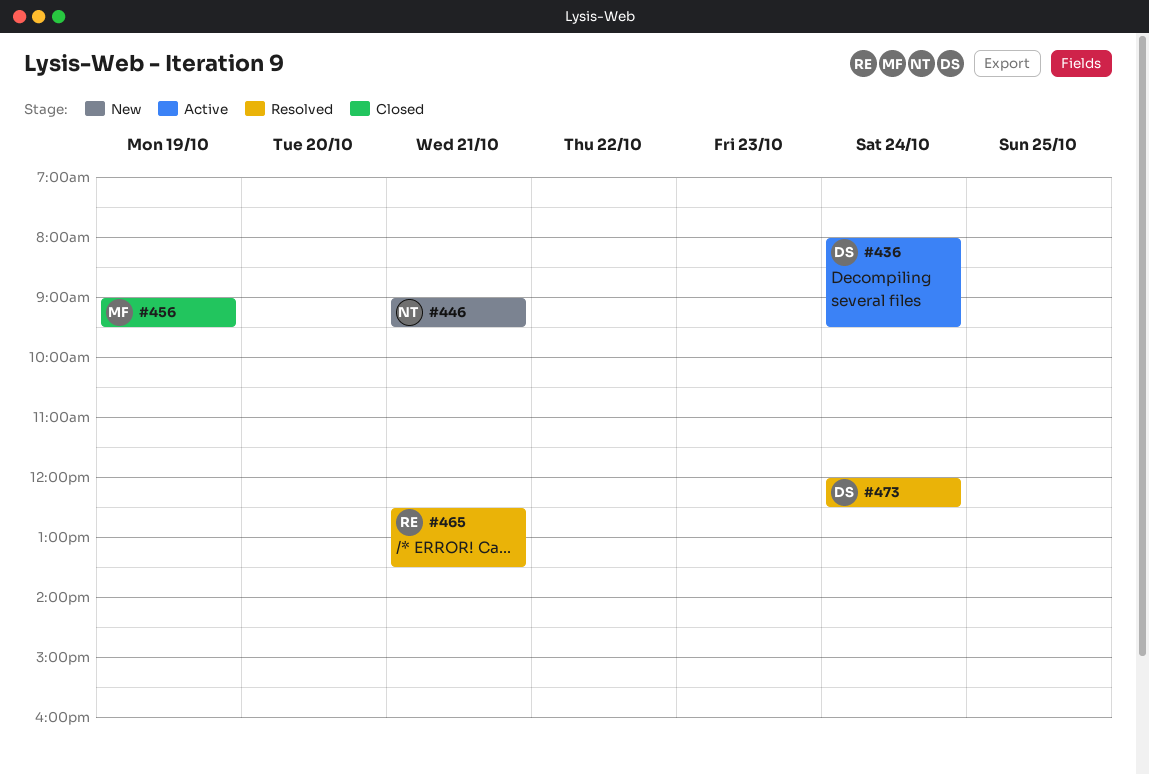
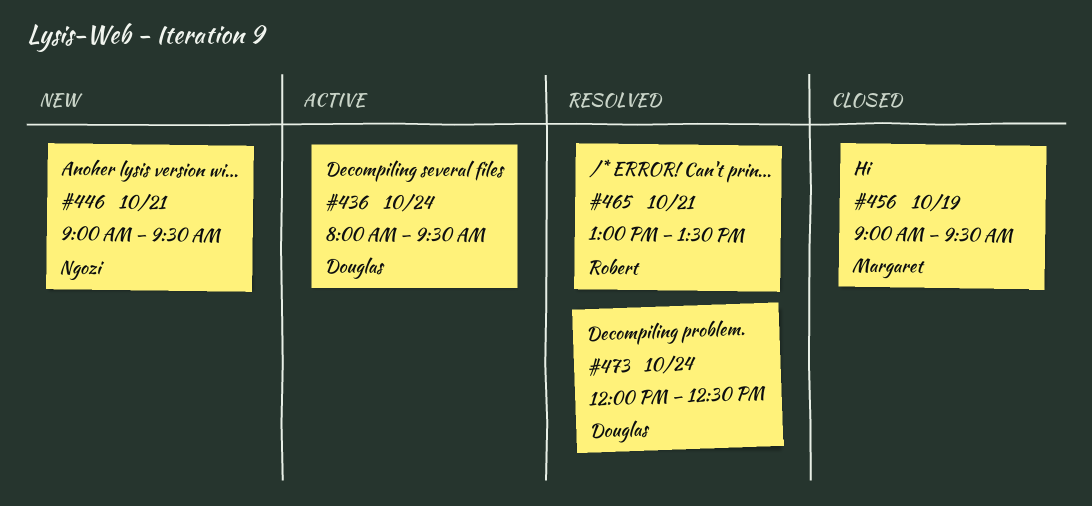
#465, begins: 12:30 -> 13:00

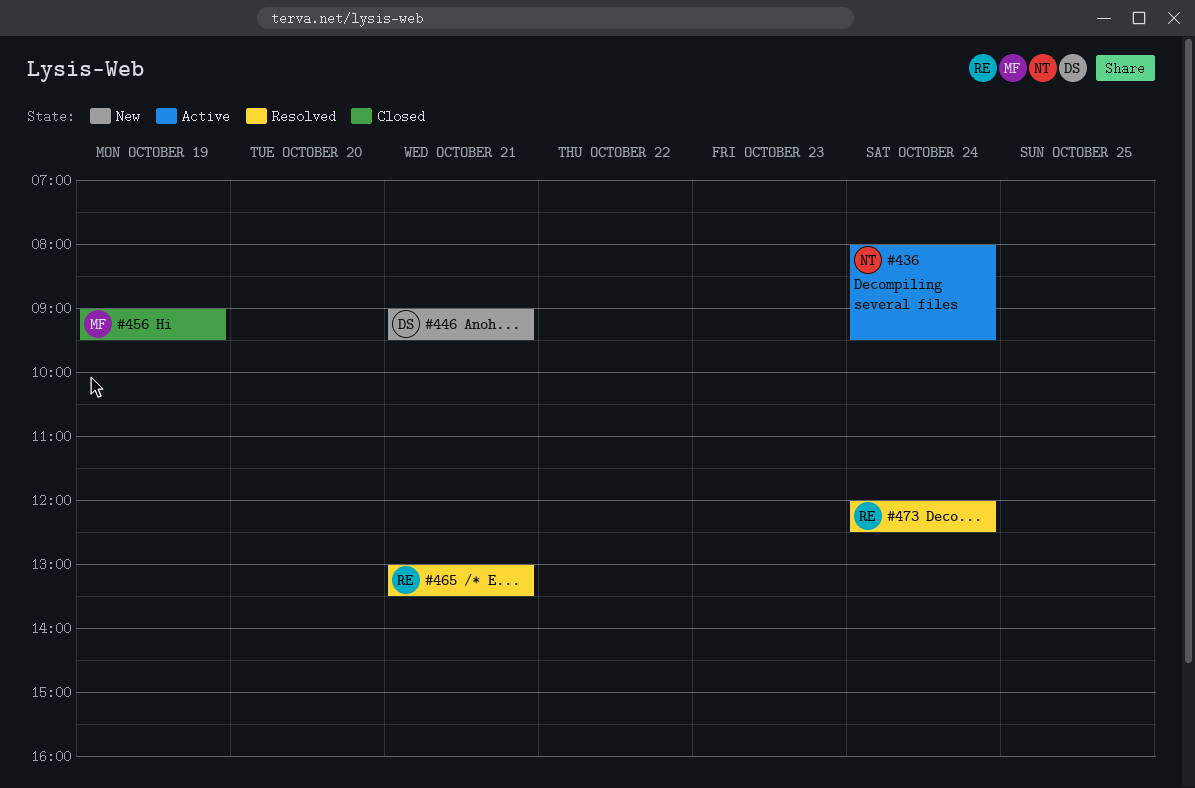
#436, owner: Douglas -> Ngozi
#446, owner: Ngozi -> Douglas
#473, owner: Douglas -> Robert

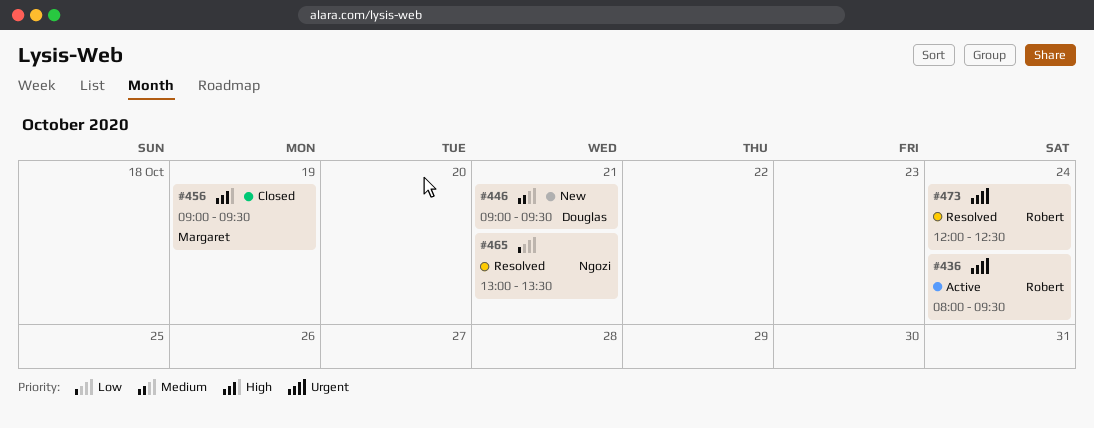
#436, owner: Ngozi -> Robert
#465, owner: Robert -> Ngozi

